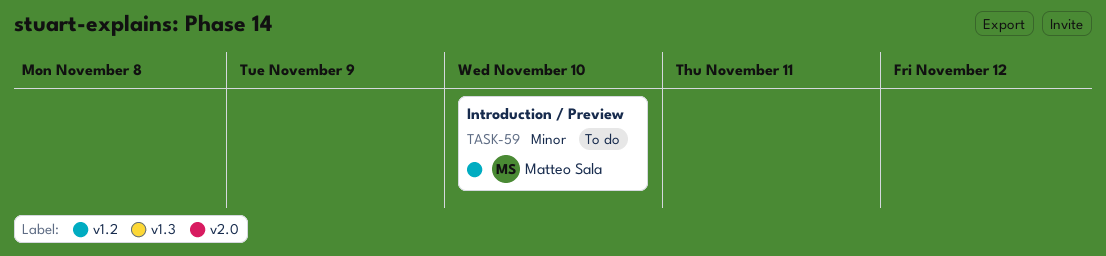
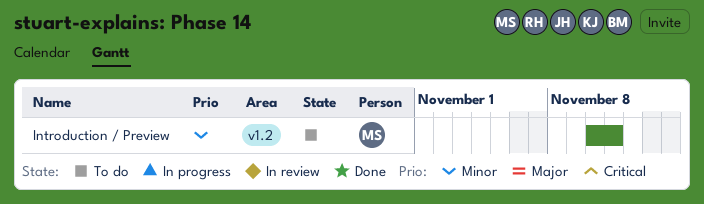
Introduction / Preview, due: Nov 10 -> Nov 11

